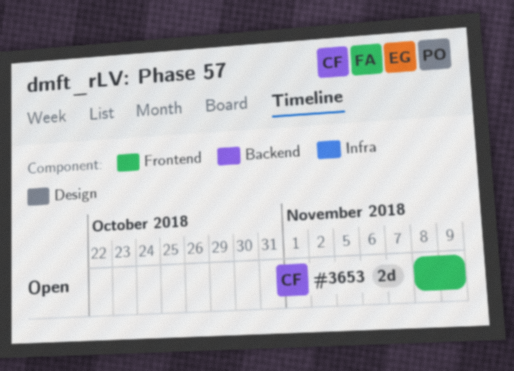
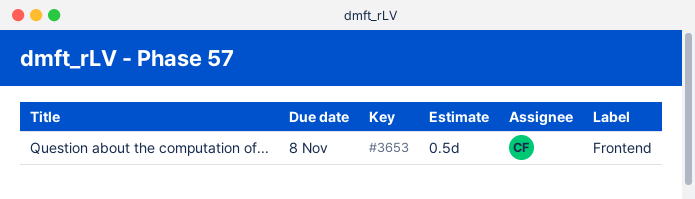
#3653, estimate: 2d -> 0.5d
#3653, due: Nov 9 -> Nov 8

